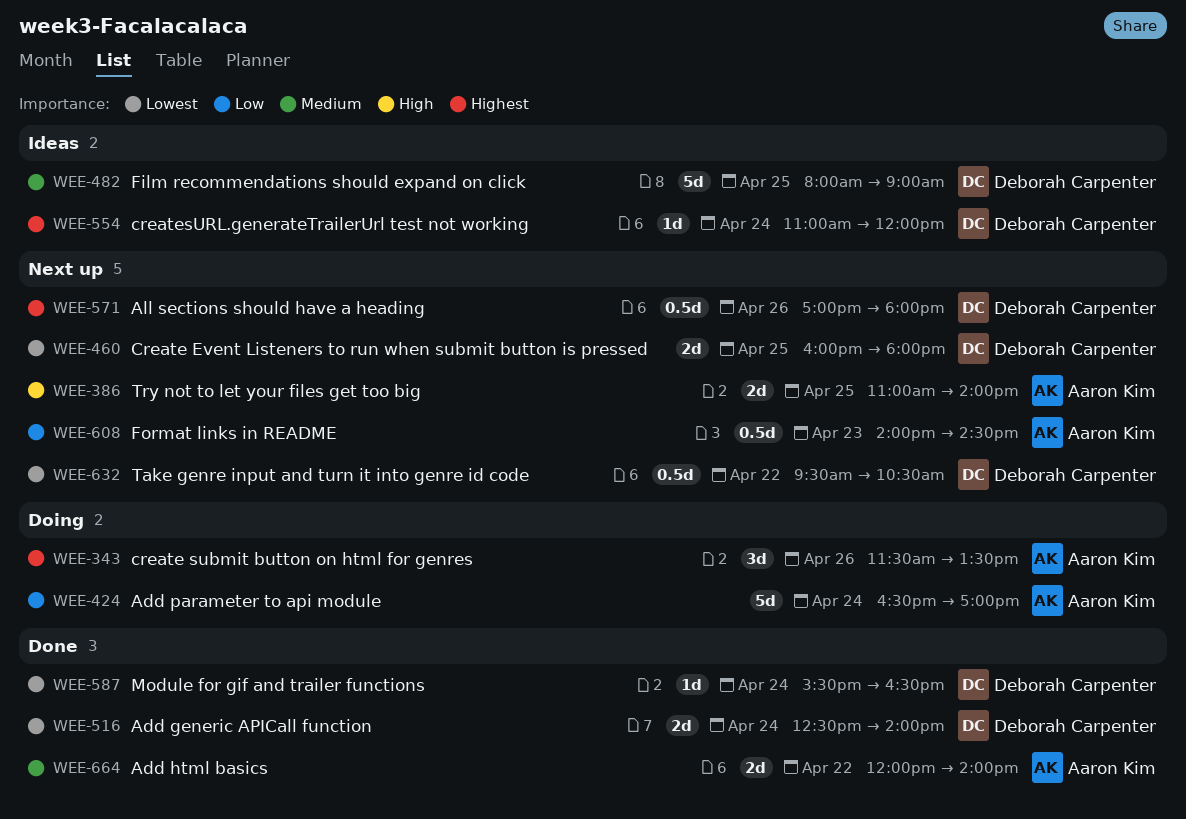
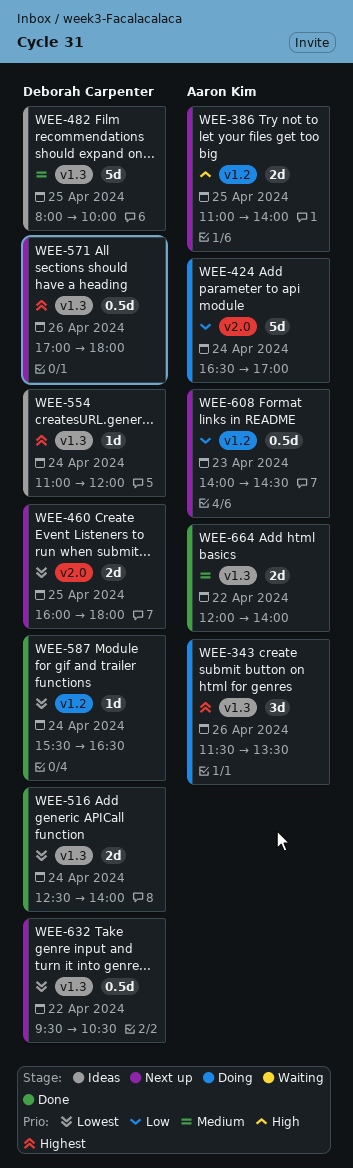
WEE-482, ends: 09:00 -> 10:00

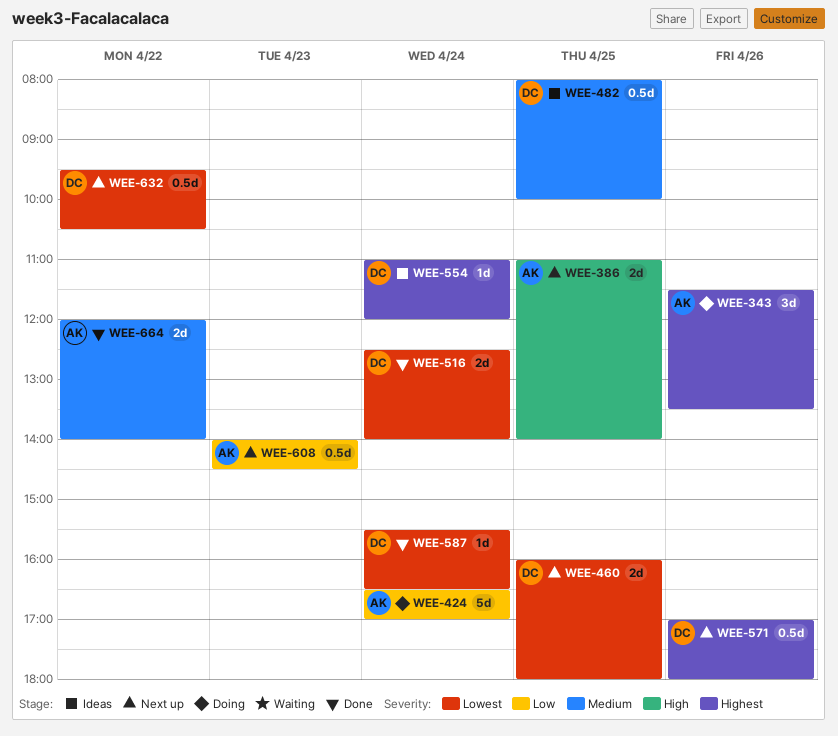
WEE-482, estimate: 5d -> 0.5d

